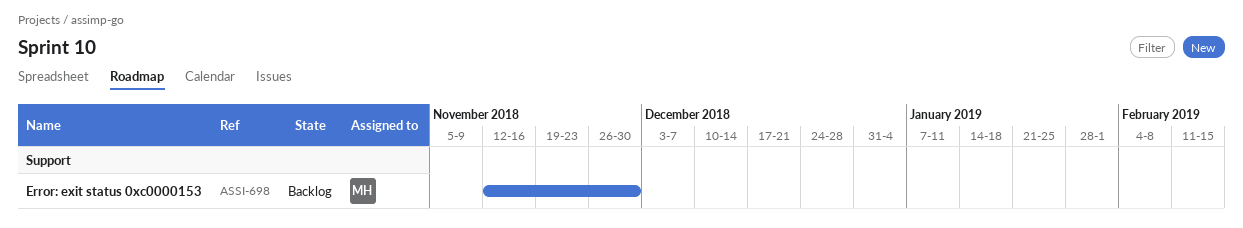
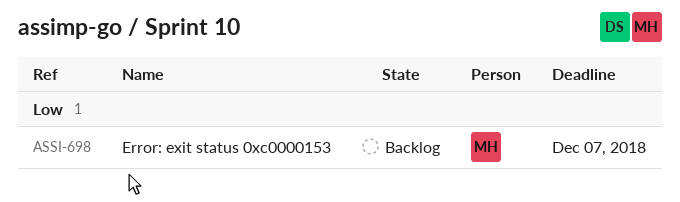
ASSI-698, due: Nov 30 -> Dec 7

